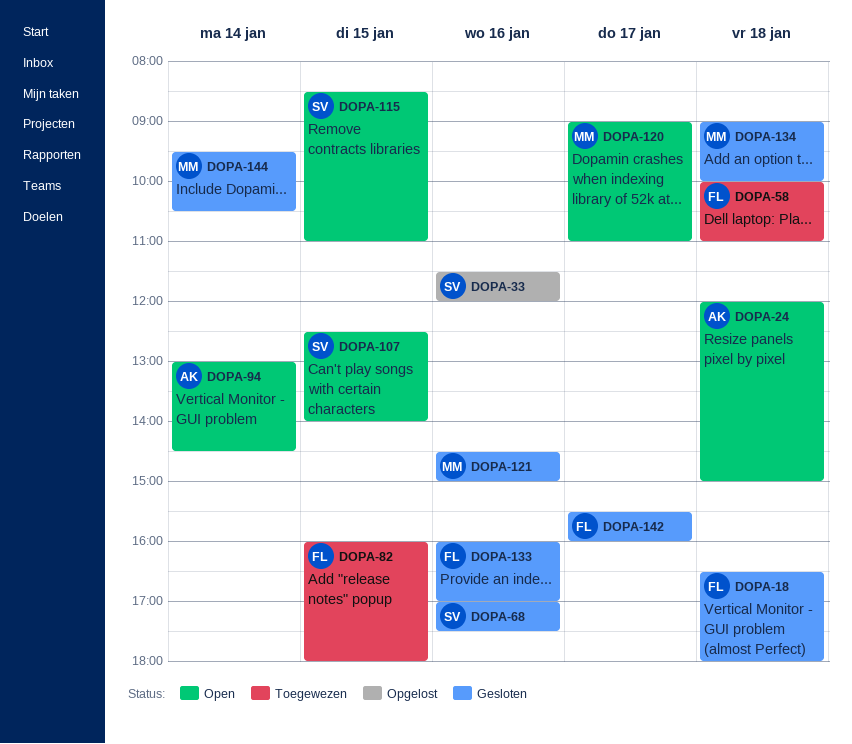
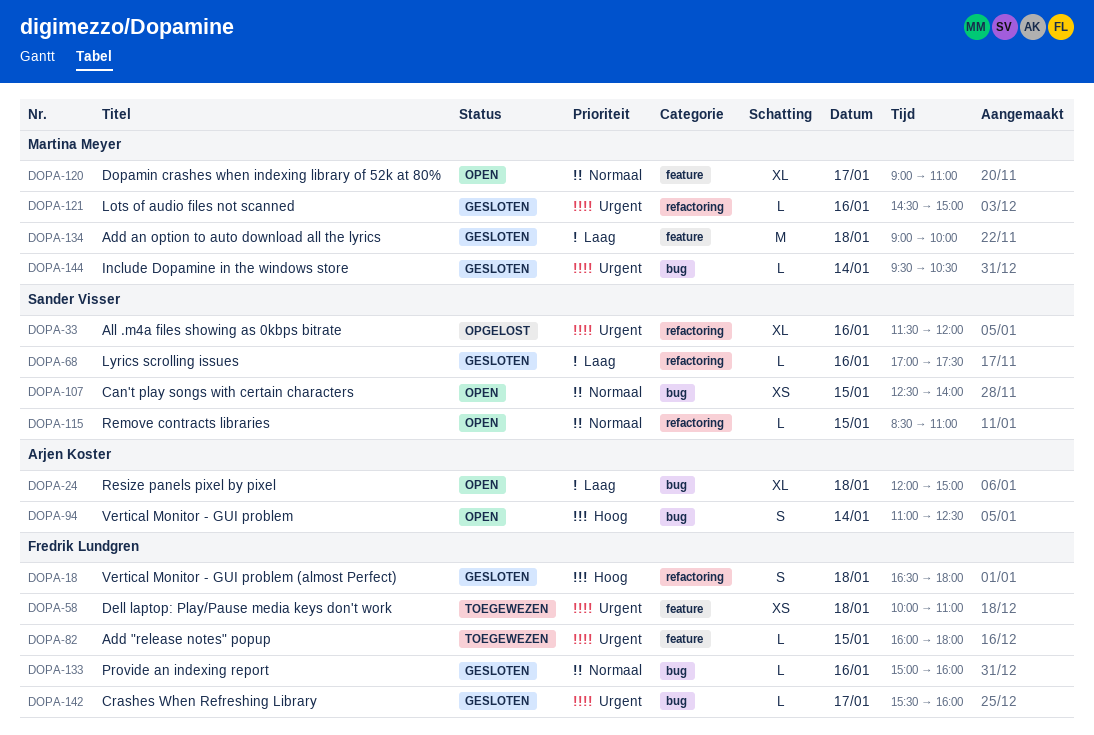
DOPA-94, begins: 13:00 -> 11:00
DOPA-94, ends: 14:30 -> 12:30
DOPA-133, begins: 16:00 -> 15:00
DOPA-133, ends: 17:00 -> 16:00

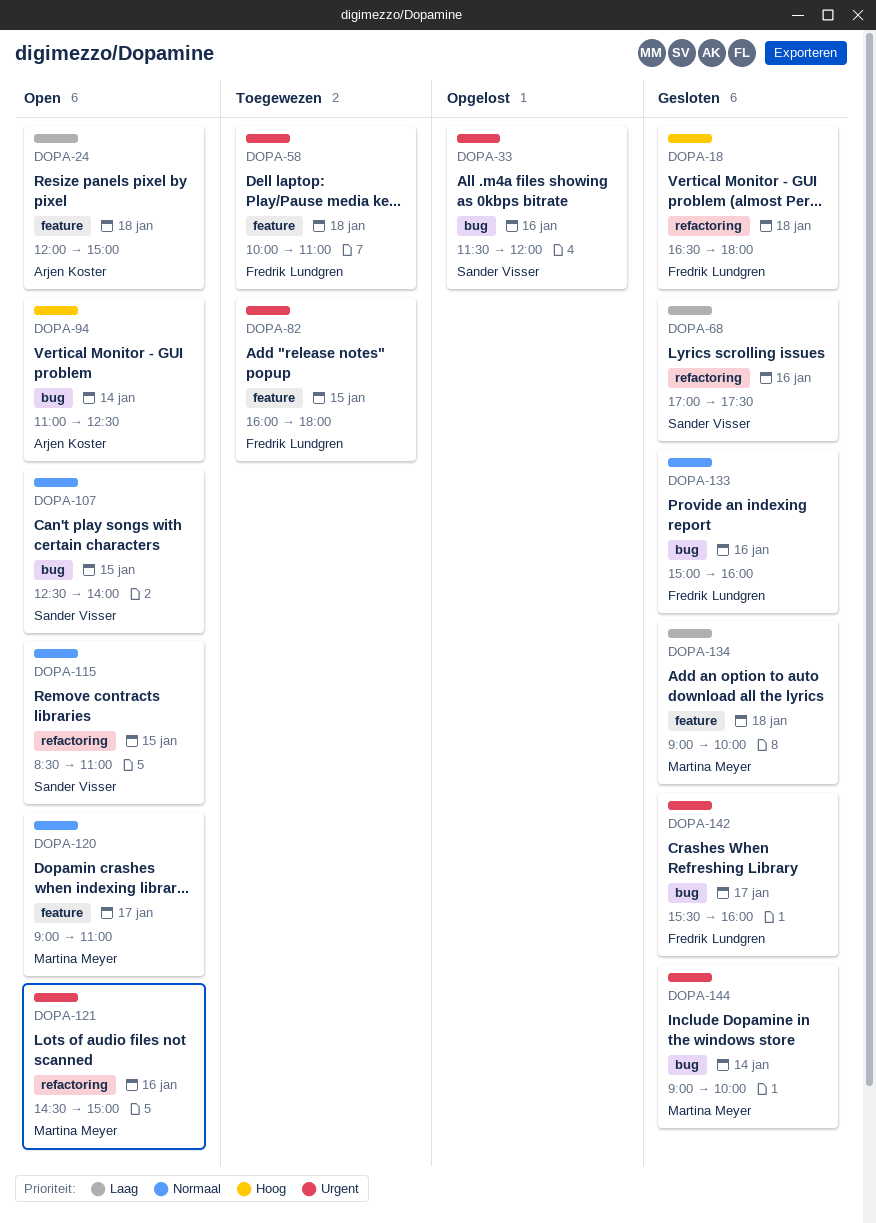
DOPA-24, label: bug -> feature
DOPA-33, label: refactoring -> bug
DOPA-121, status: Gesloten -> Open
DOPA-144, begins: 09:30 -> 09:00
DOPA-144, ends: 10:30 -> 10:00

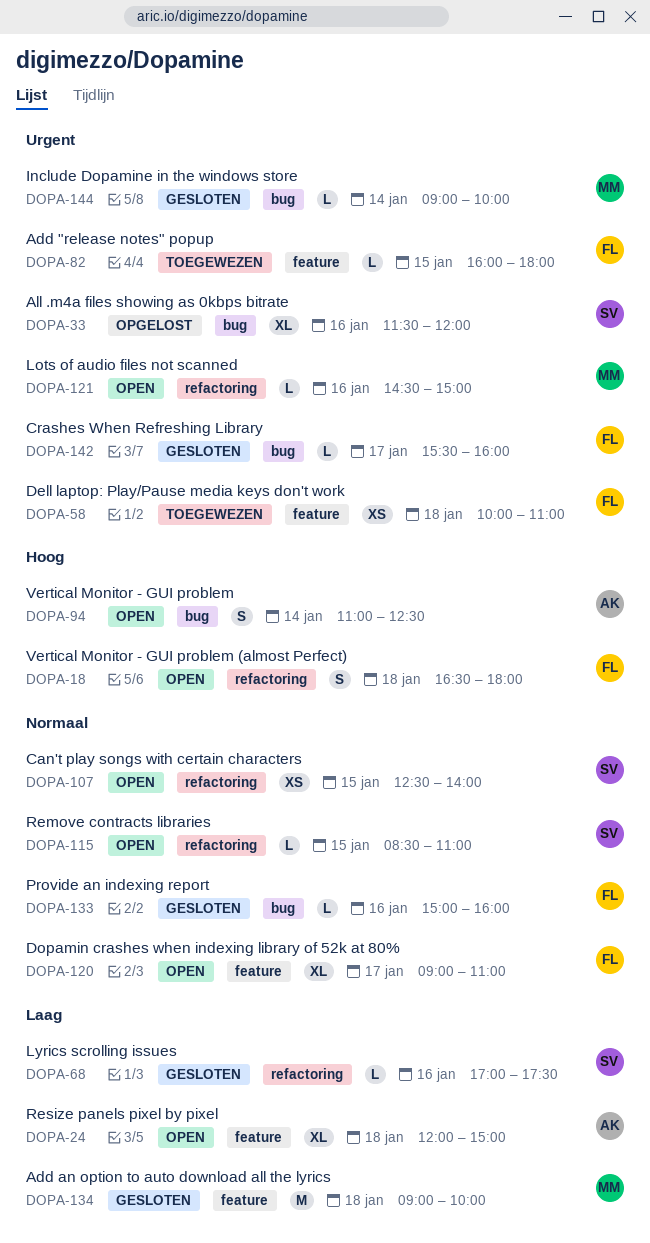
DOPA-18, status: Gesloten -> Open
DOPA-107, label: bug -> refactoring
DOPA-120, owner: Martina Meyer -> Fredrik Lundgren

